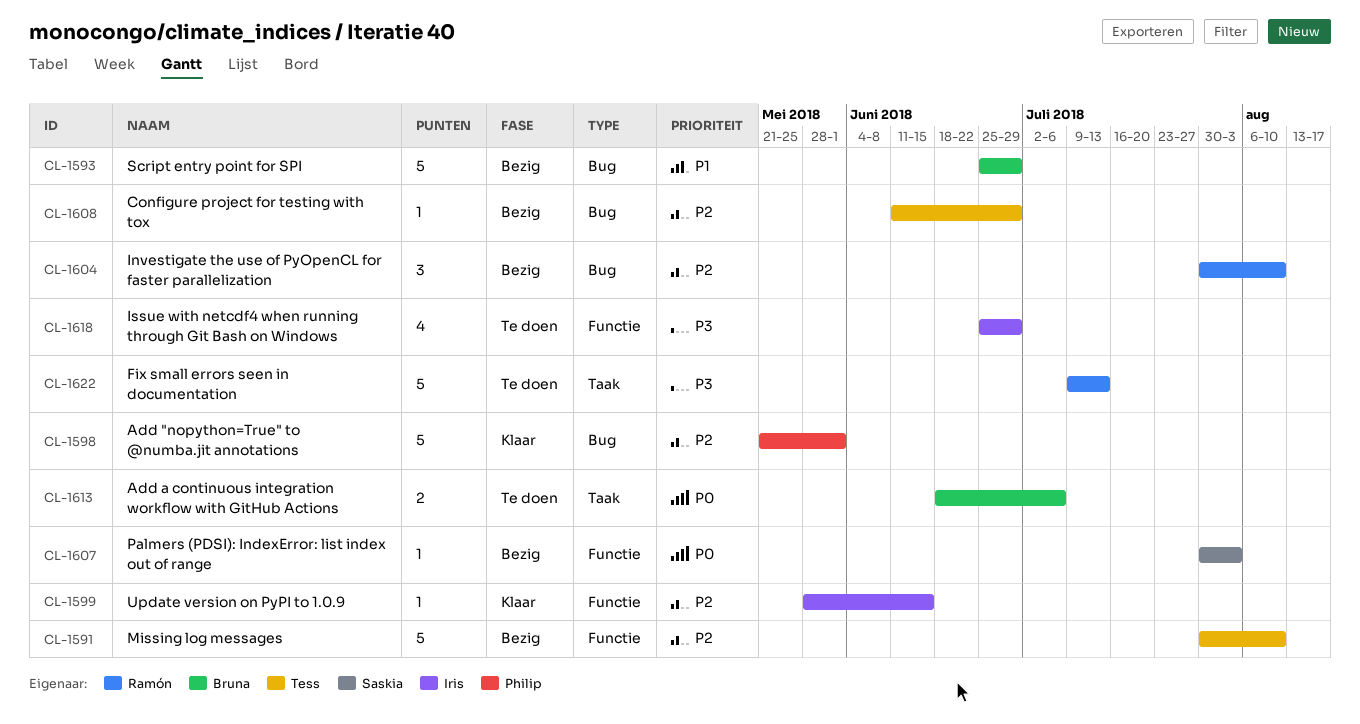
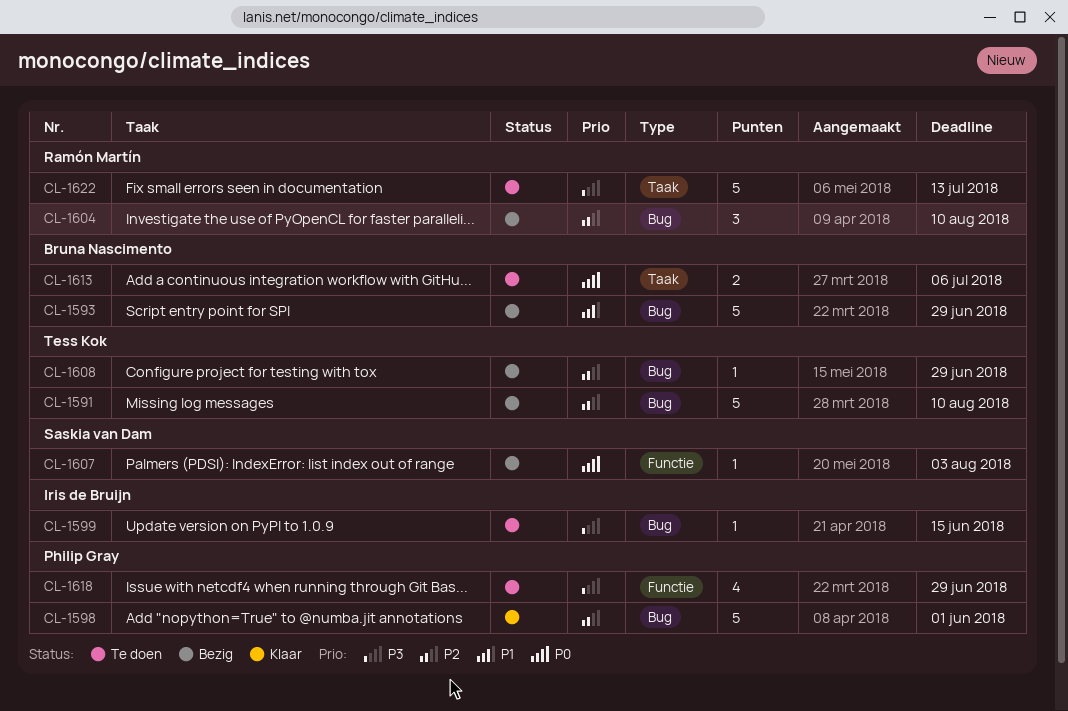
CL-1591, label: Functie -> Bug
CL-1599, status: Klaar -> Te doen
CL-1599, priority: P2 -> P3
CL-1599, label: Functie -> Bug
CL-1618, owner: Iris de Bruijn -> Philip Gray

